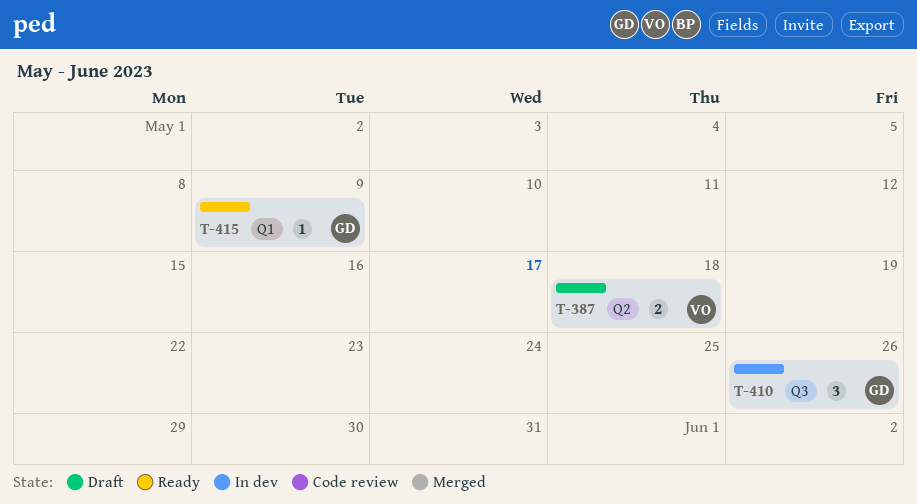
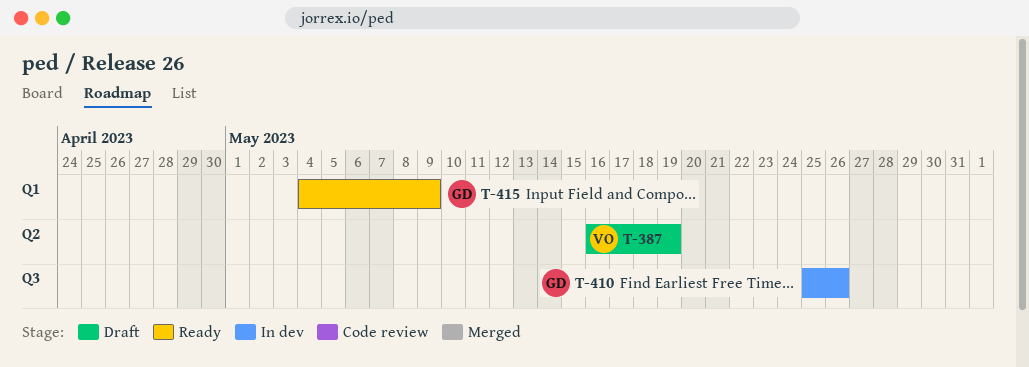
T-387, due: May 18 -> May 19

